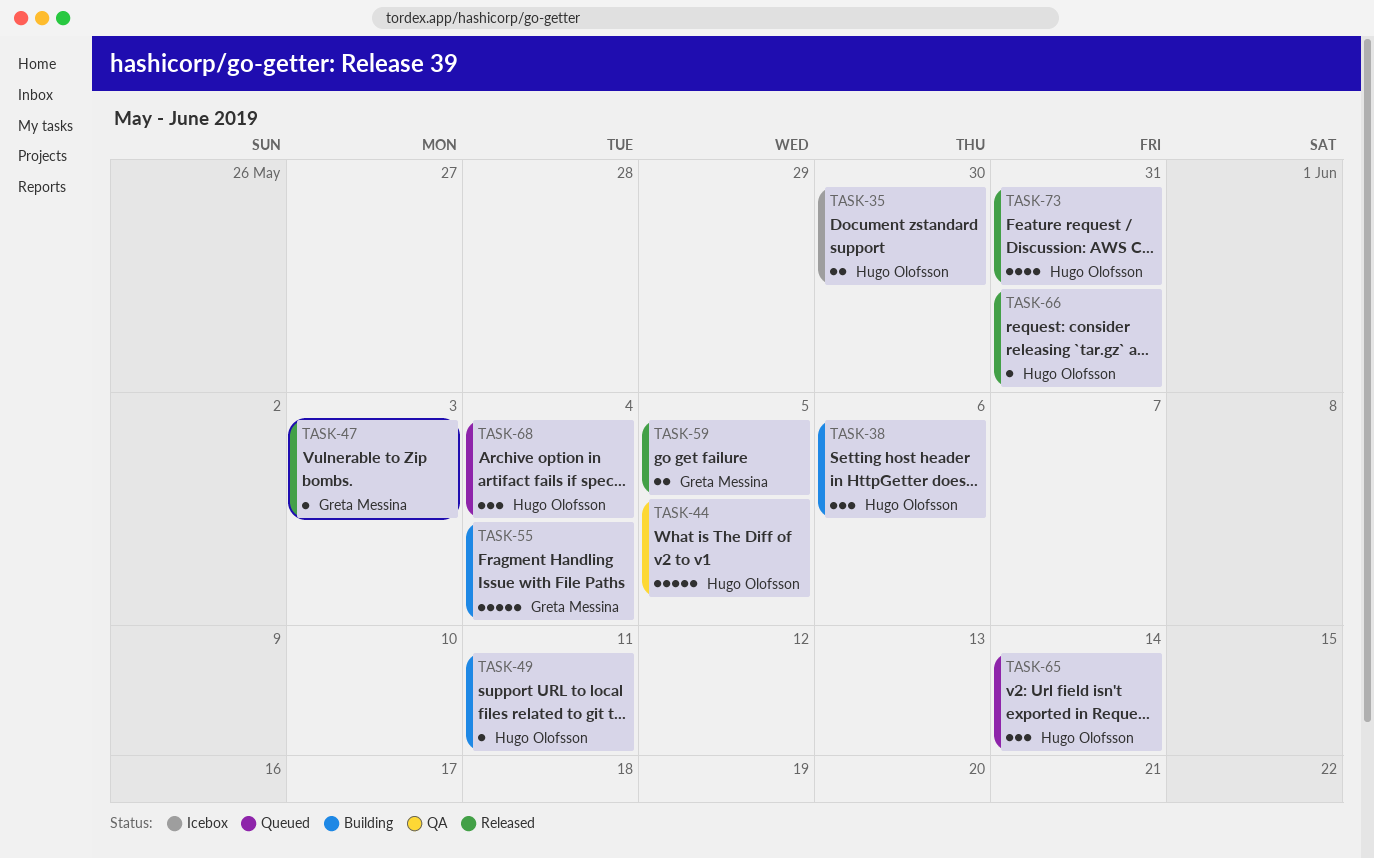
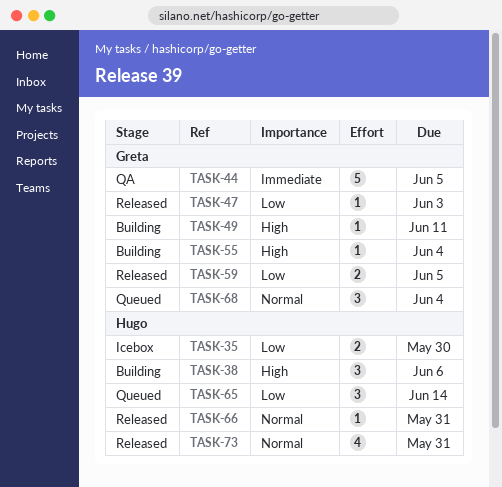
TASK-44, owner: Hugo Olofsson -> Greta Messina
TASK-49, owner: Hugo Olofsson -> Greta Messina
TASK-55, estimate: 5 -> 1
TASK-68, owner: Hugo Olofsson -> Greta Messina

